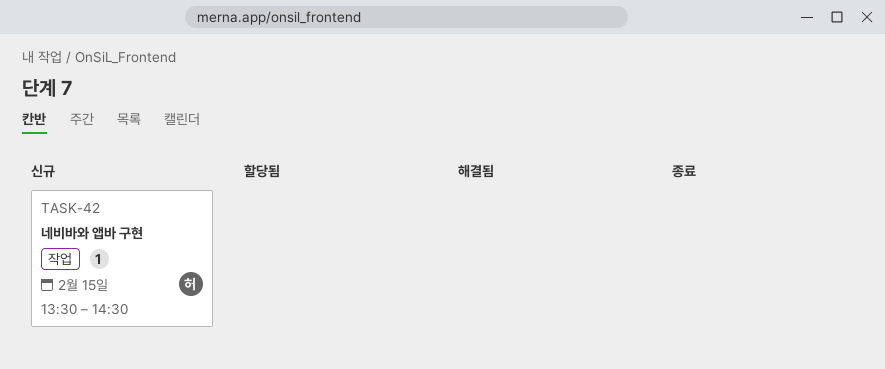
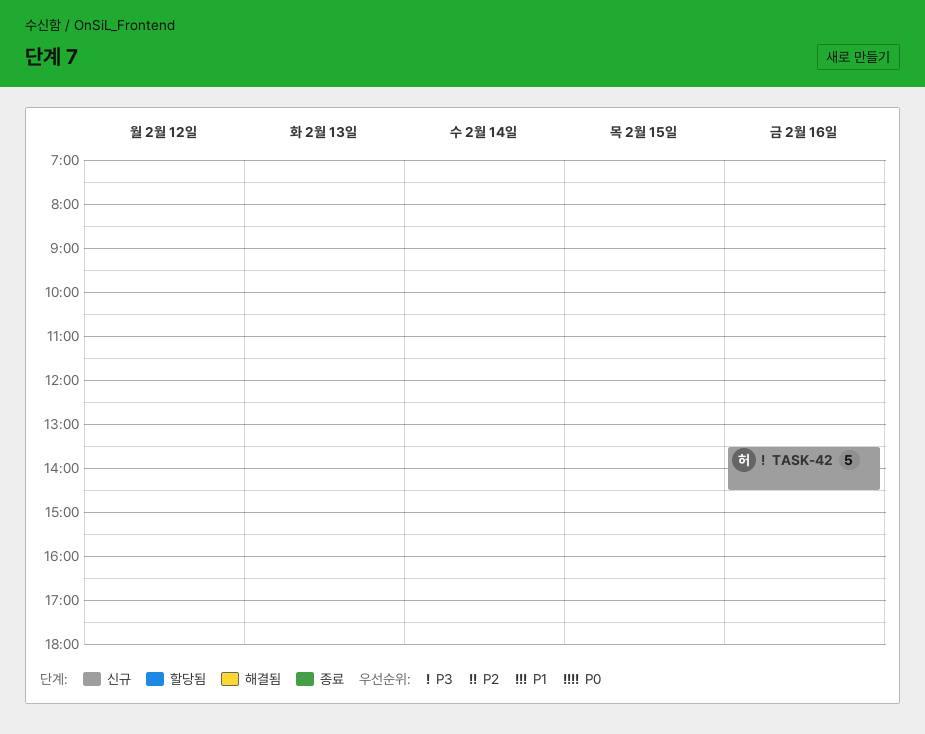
TASK-42, estimate: 1 -> 5
TASK-42, day: Feb 15 -> Feb 16

